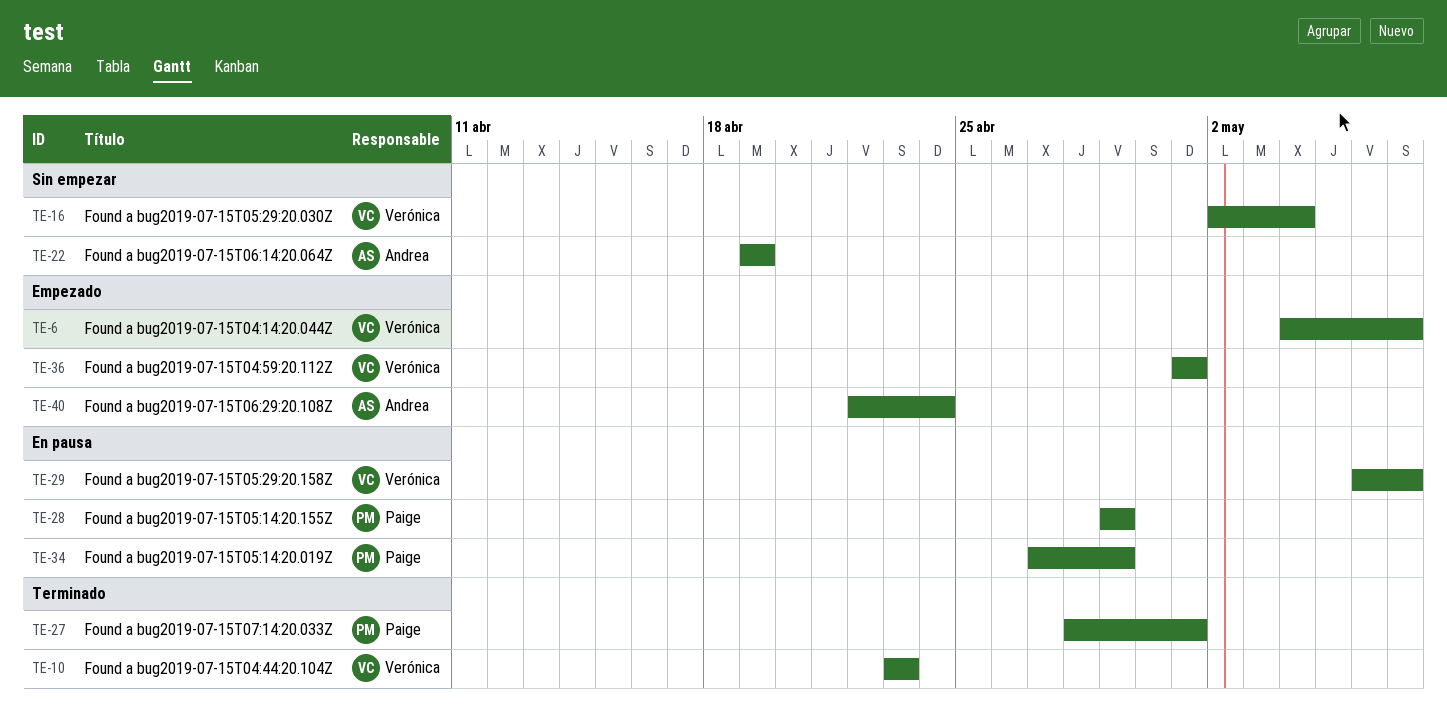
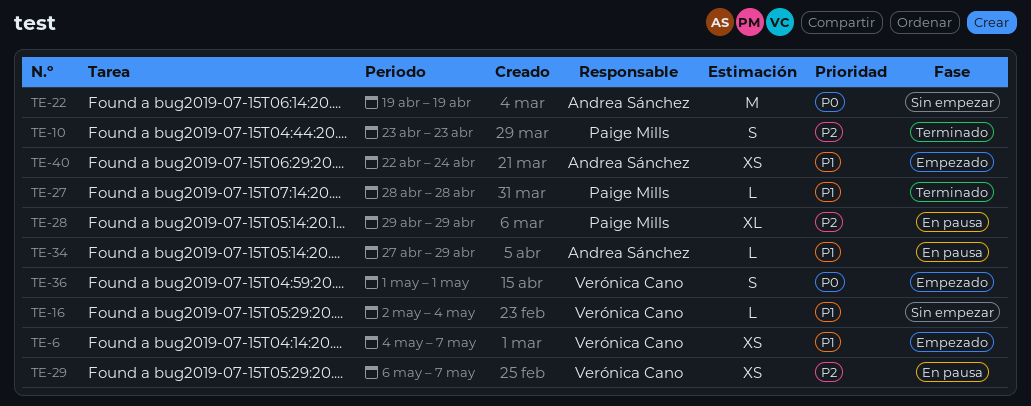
TE-10, owner: Verónica Cano -> Paige Mills
TE-27, due: May 1 -> Apr 28
TE-34, owner: Paige Mills -> Andrea Sánchez

